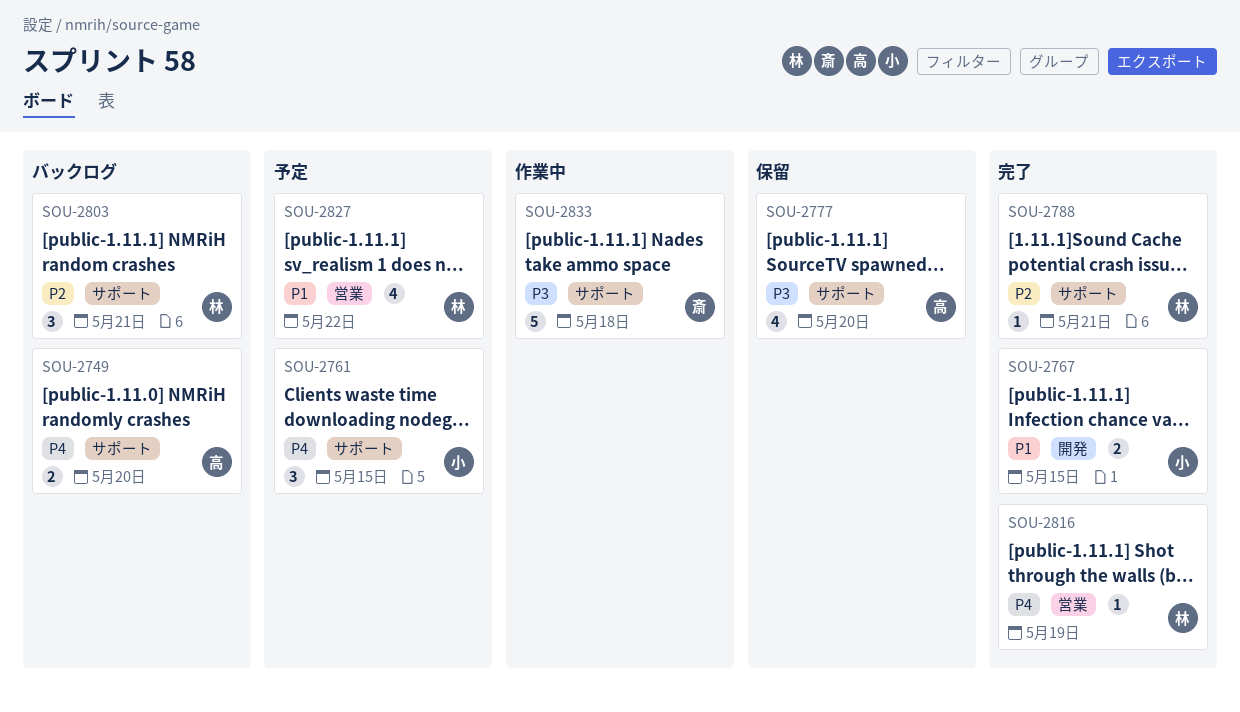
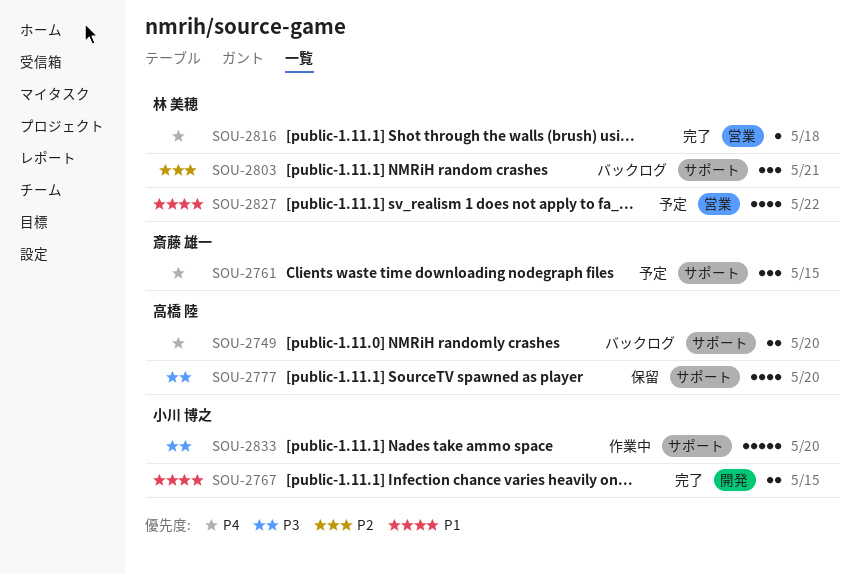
SOU-2761, owner: 小川 博之 -> 斎藤 雄一
SOU-2788: present -> none
SOU-2816, due: May 19 -> May 18
SOU-2833, owner: 斎藤 雄一 -> 小川 博之
SOU-2833, due: May 18 -> May 20

